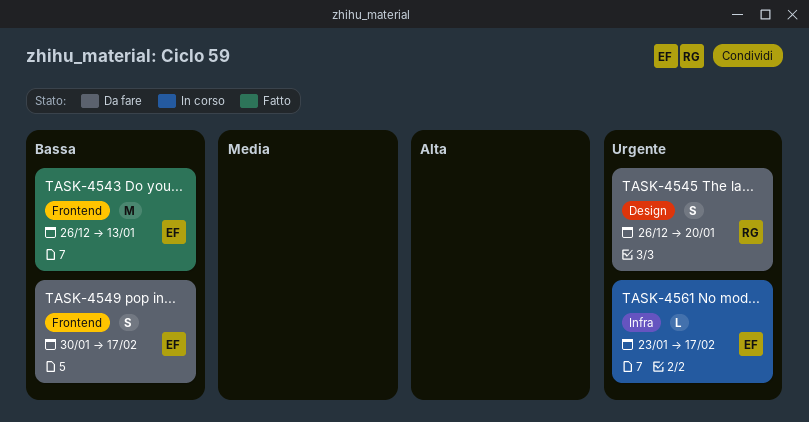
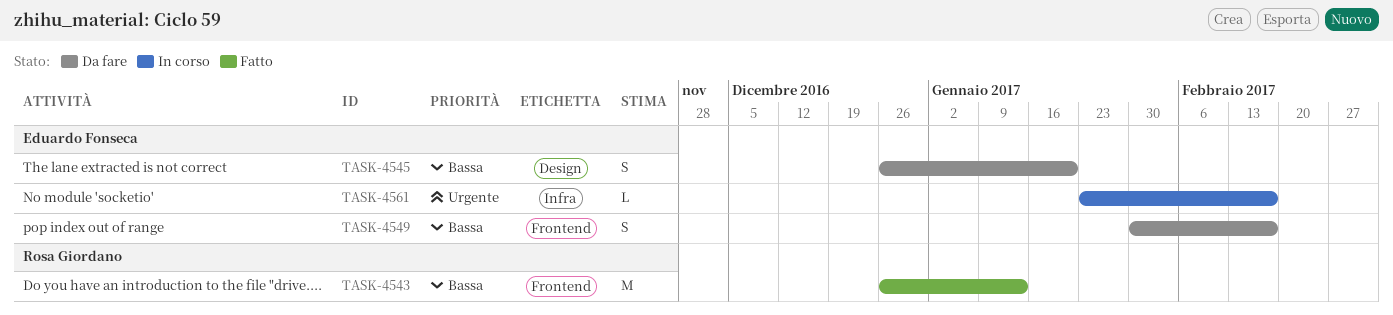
TASK-4543, owner: Eduardo Fonseca -> Rosa Giordano
TASK-4545, owner: Rosa Giordano -> Eduardo Fonseca
TASK-4545, priority: Urgente -> Bassa

